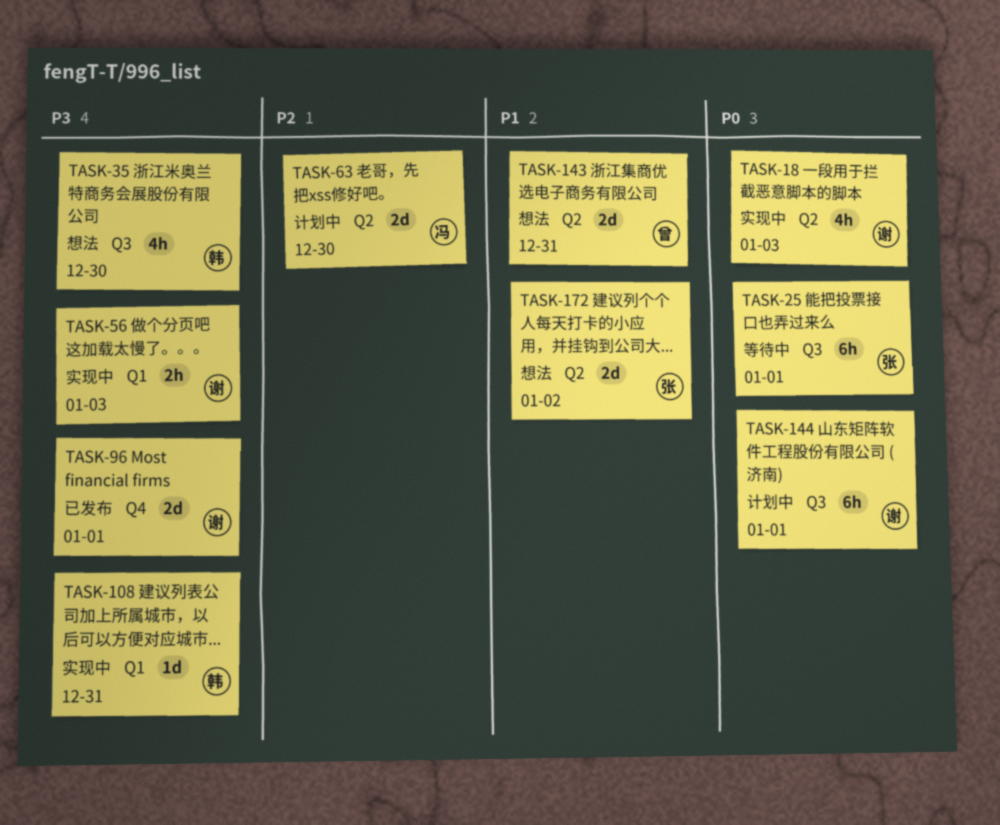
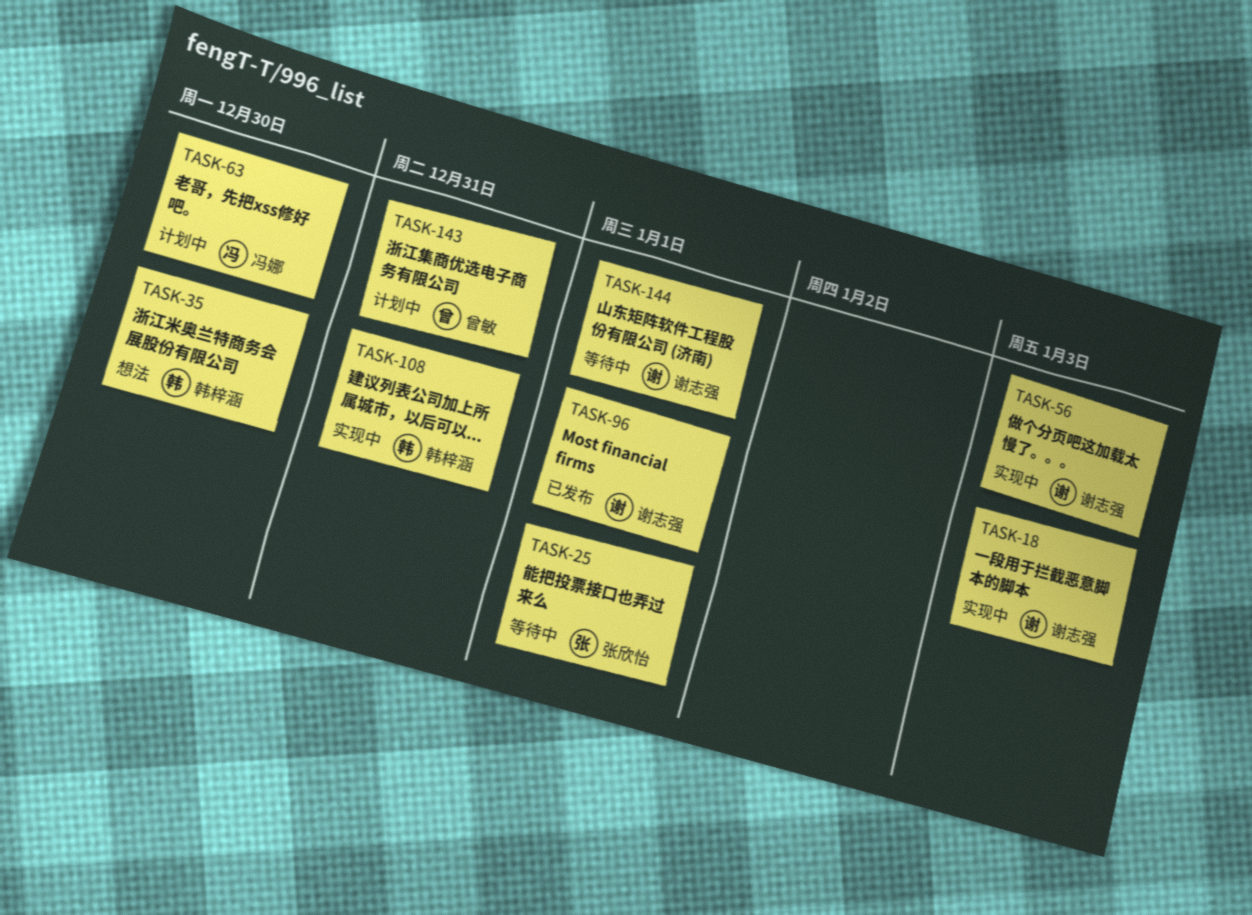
TASK-143, status: 想法 -> 计划中
TASK-144, status: 计划中 -> 等待中
TASK-172: present -> none

